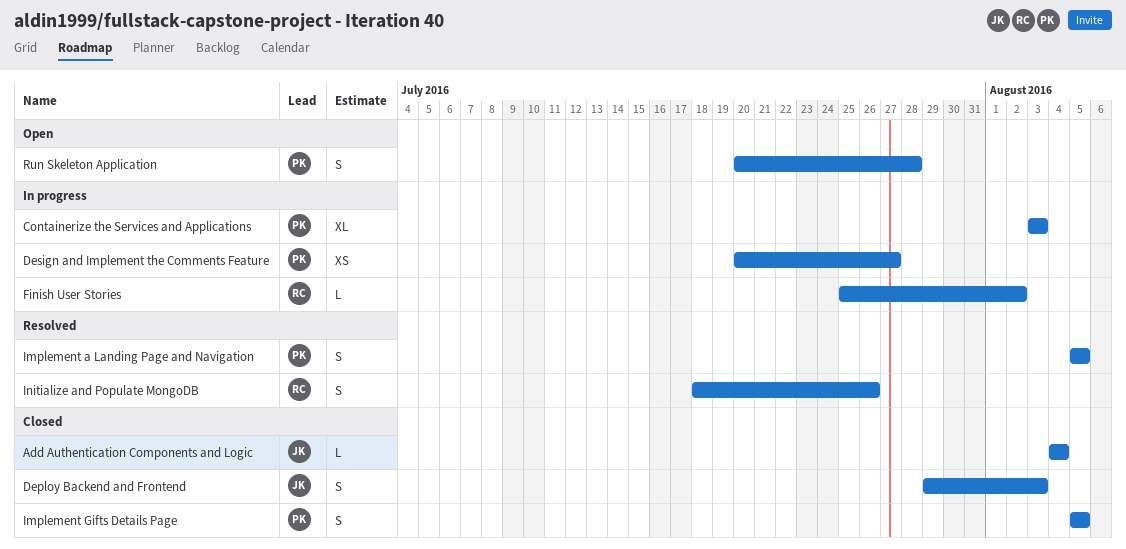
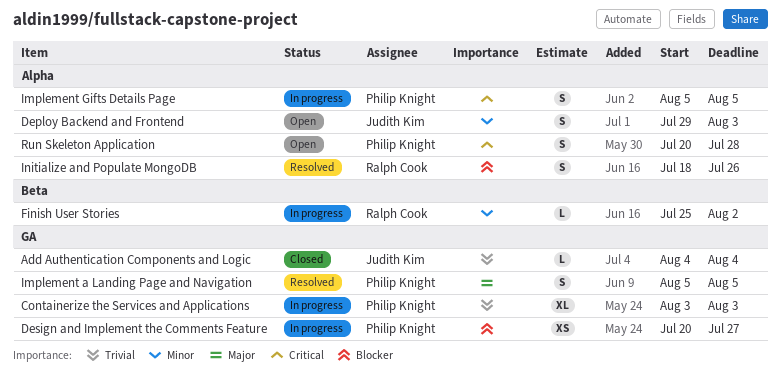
Deploy Backend and Frontend, status: Closed -> Open
Implement Gifts Details Page, status: Closed -> In progress

